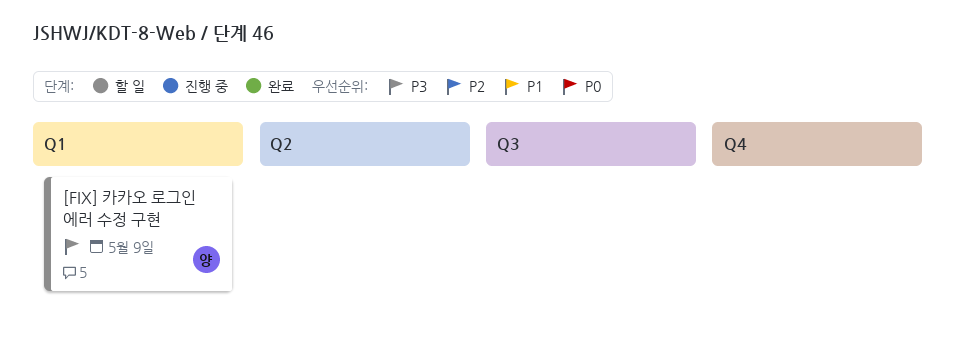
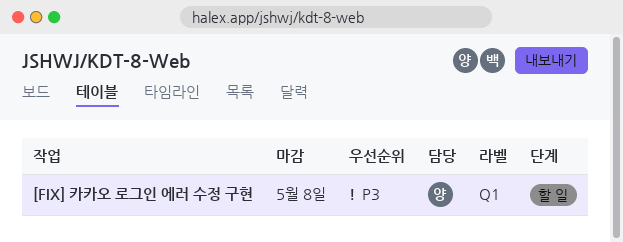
[FIX] 카카오 로그인 에러 수정 구현, due: May 9 -> May 8

